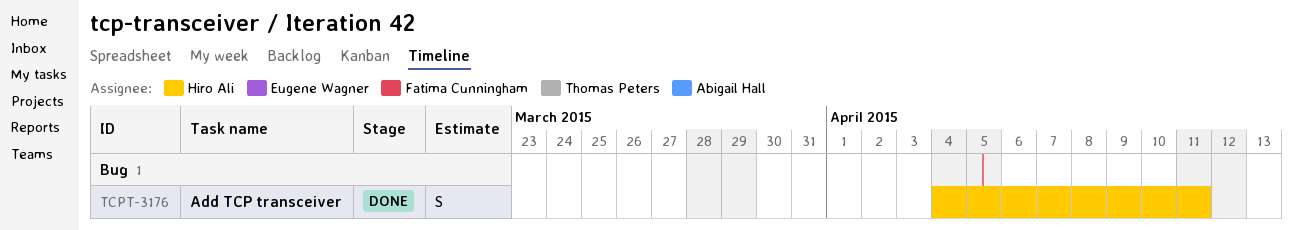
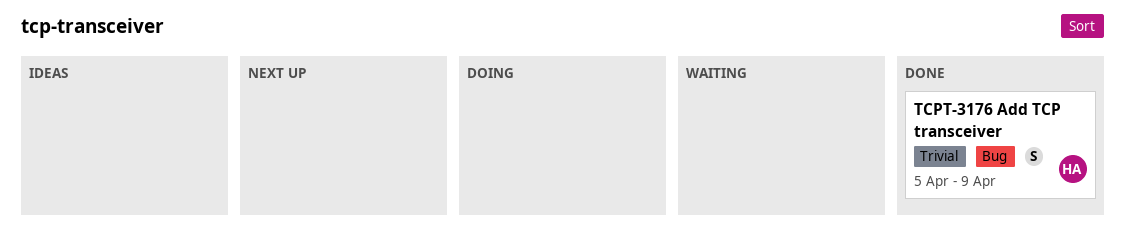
TCPT-3176, start: Apr 4 -> Apr 5
TCPT-3176, due: Apr 11 -> Apr 9

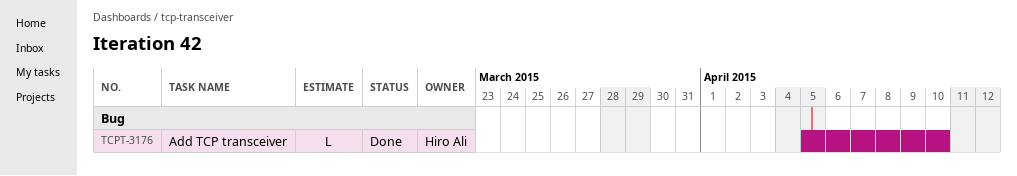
TCPT-3176, estimate: S -> L
TCPT-3176, due: Apr 9 -> Apr 10

